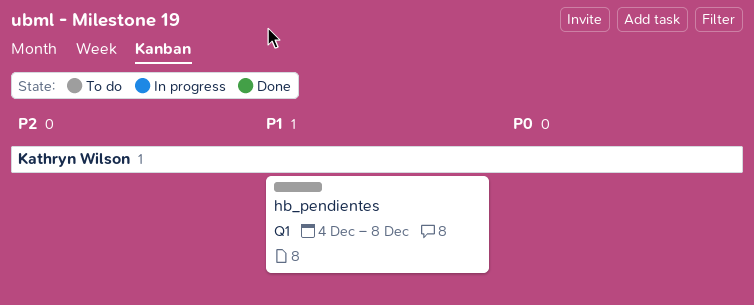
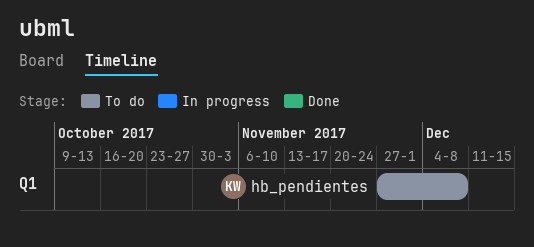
hb_pendientes, start: Dec 4 -> Nov 27

